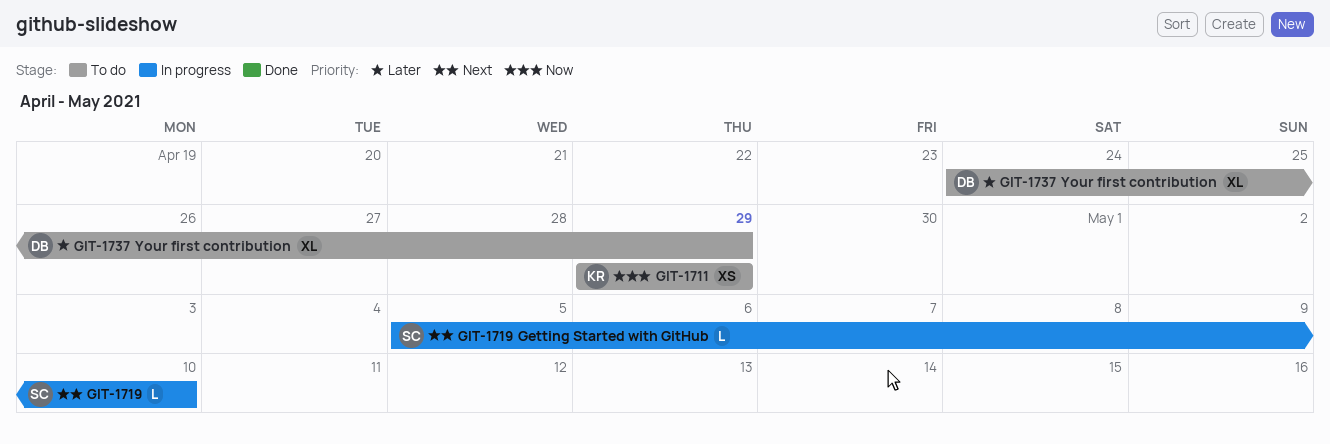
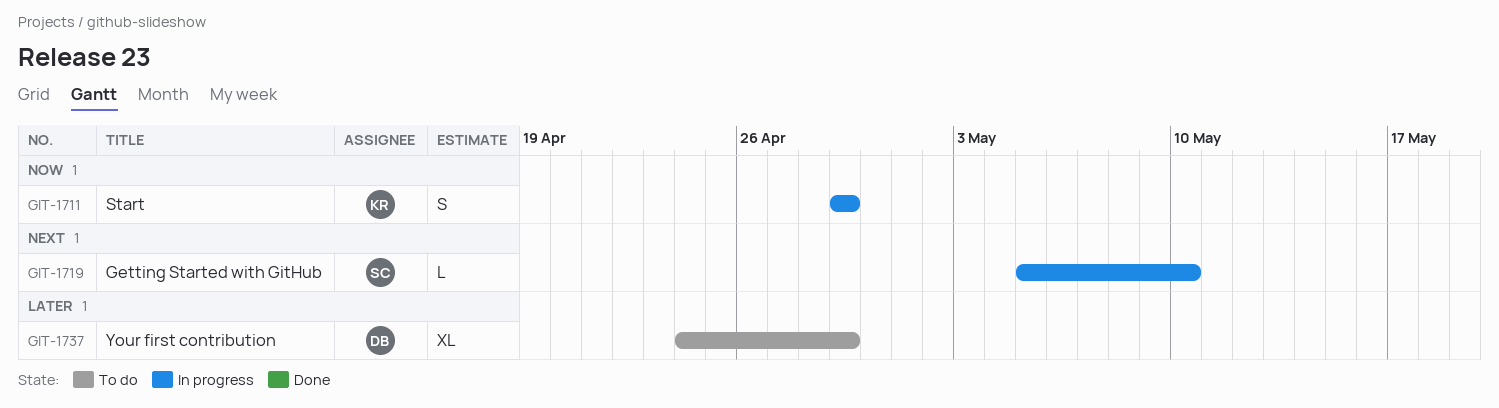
GIT-1711, status: To do -> In progress
GIT-1711, estimate: XS -> S

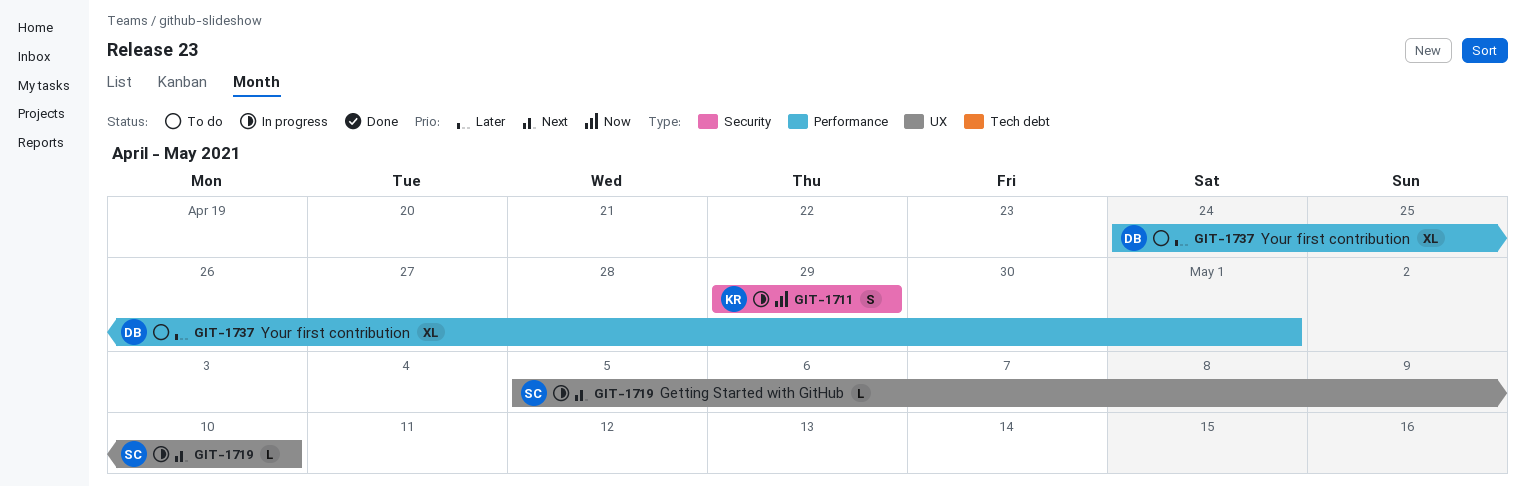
GIT-1737, due: Apr 29 -> May 1

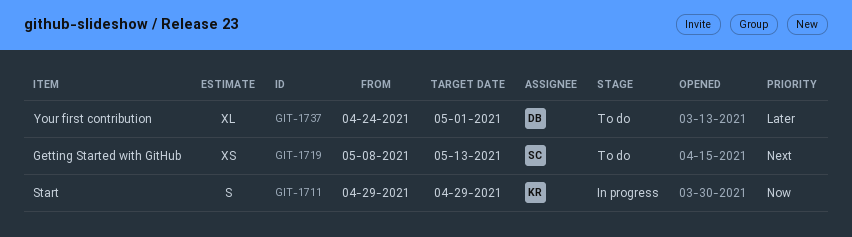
GIT-1719, status: In progress -> To do
GIT-1719, estimate: L -> XS
GIT-1719, start: May 5 -> May 8
GIT-1719, due: May 10 -> May 13

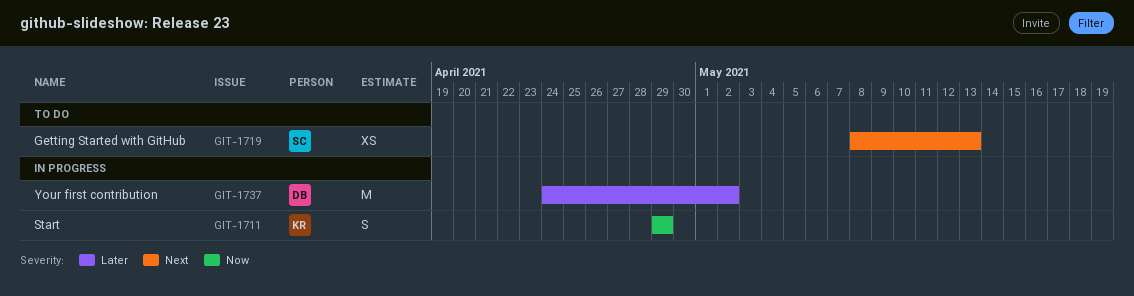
GIT-1737, status: To do -> In progress
GIT-1737, estimate: XL -> M
GIT-1737, due: May 1 -> May 2

